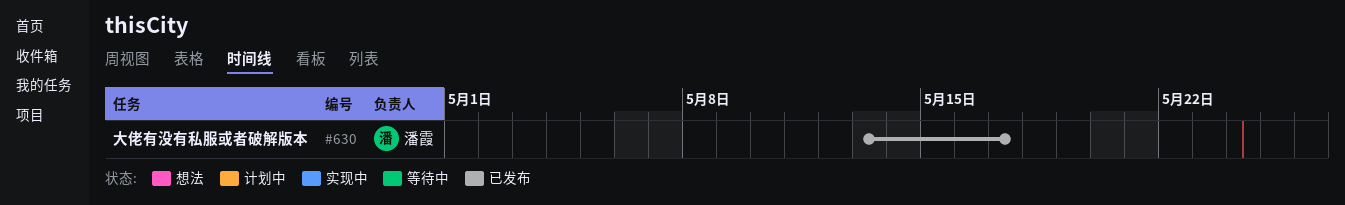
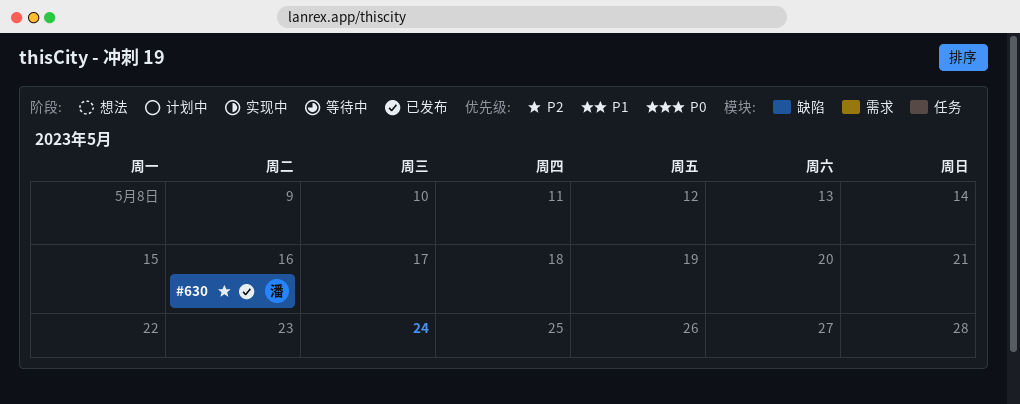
#630, due: May 17 -> May 16

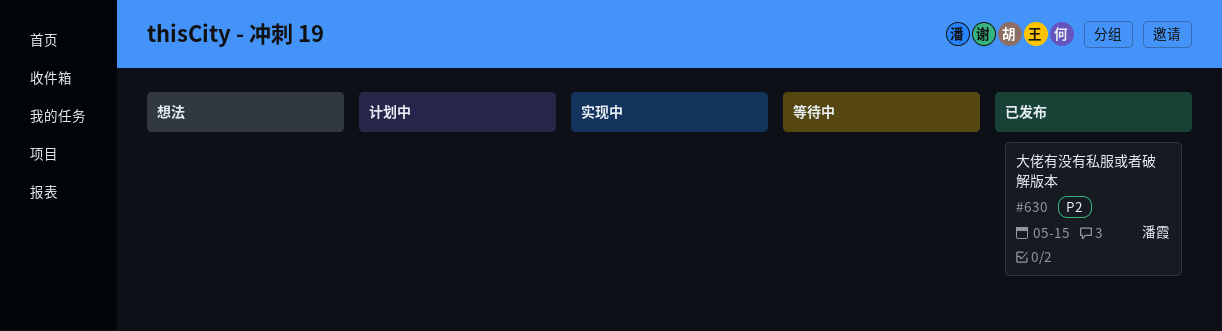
#630, due: May 16 -> May 15

